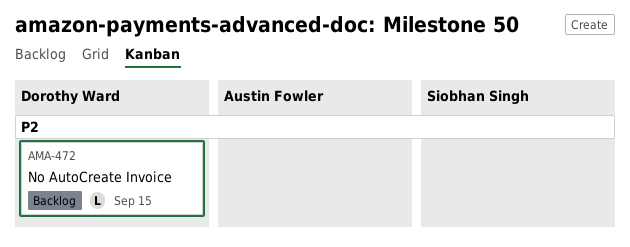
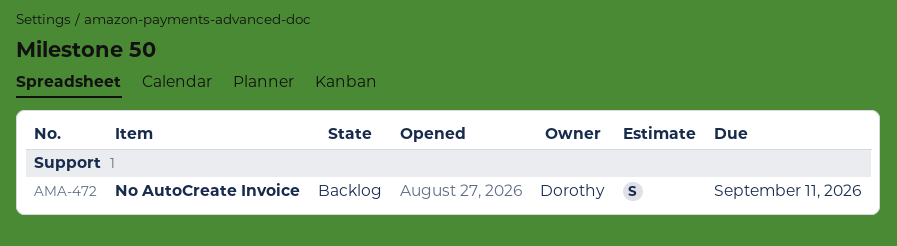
AMA-472, estimate: L -> S
AMA-472, due: Sep 15 -> Sep 11

